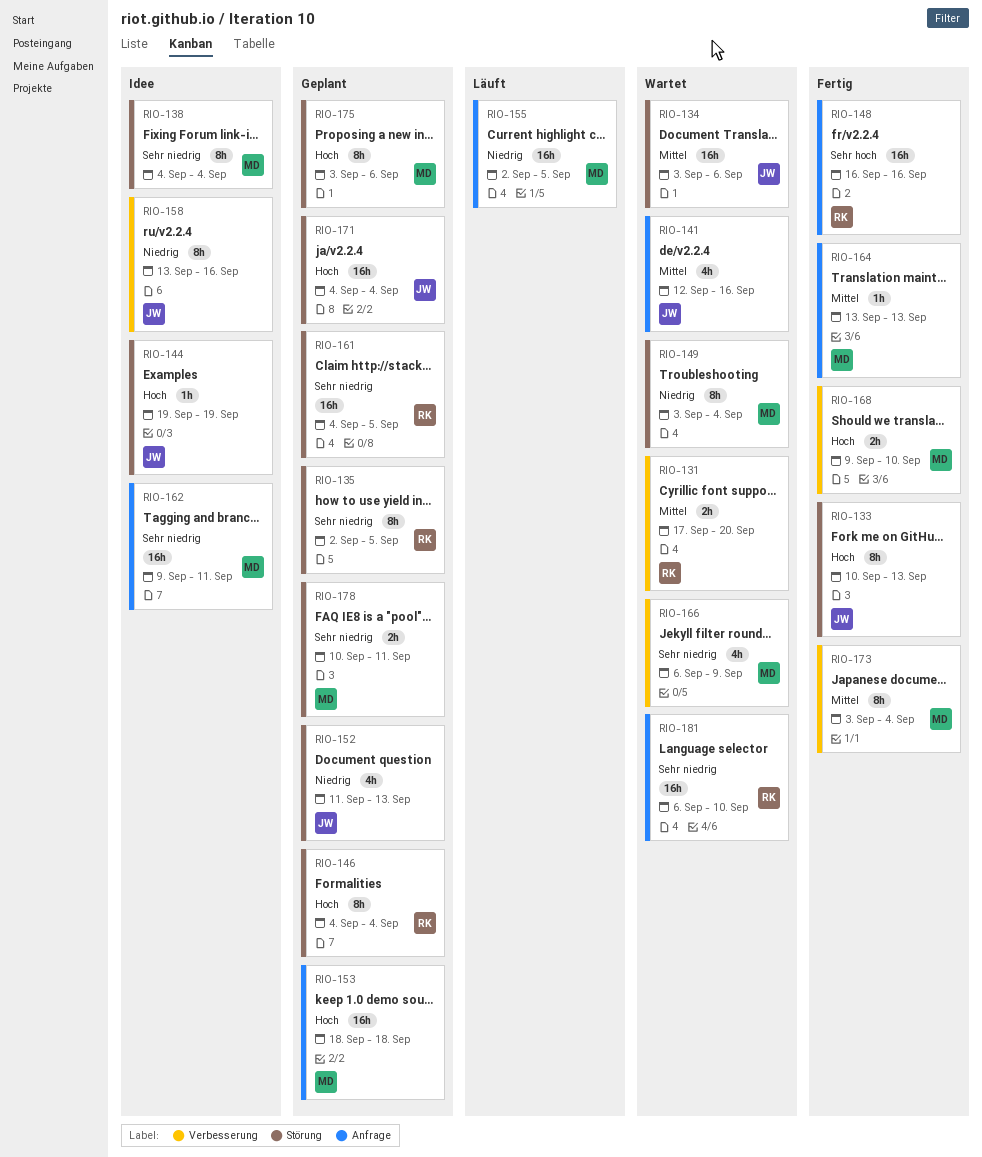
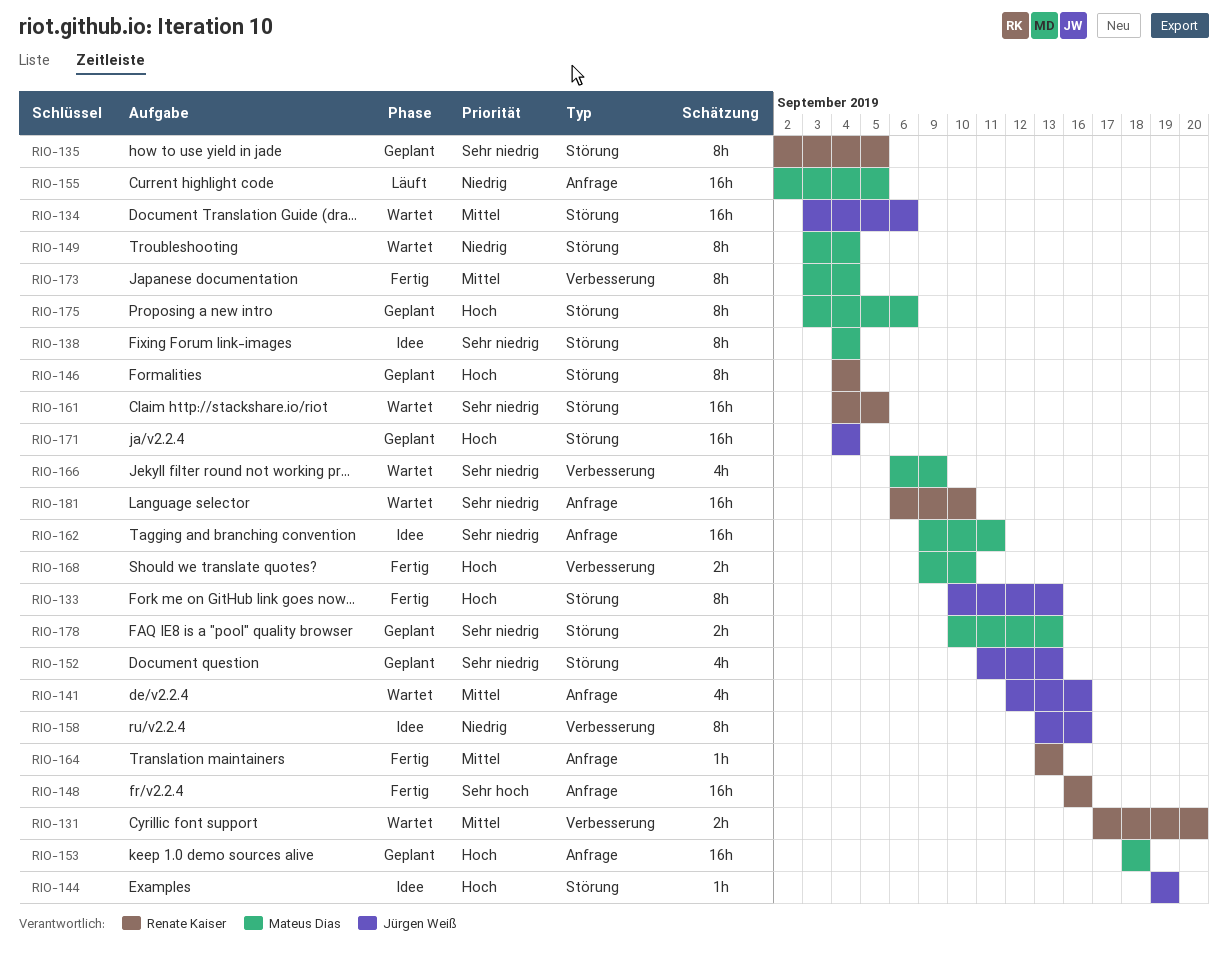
RIO-152, priority: Niedrig -> Sehr niedrig
RIO-161, status: Geplant -> Wartet
RIO-164, owner: Mateus Dias -> Renate Kaiser
RIO-178, due: Sep 11 -> Sep 13

